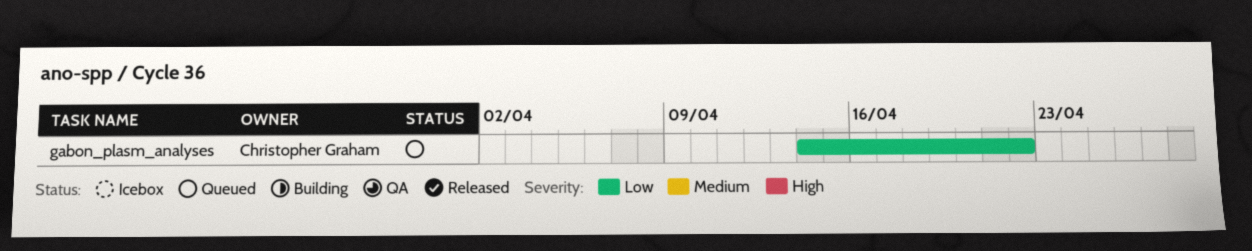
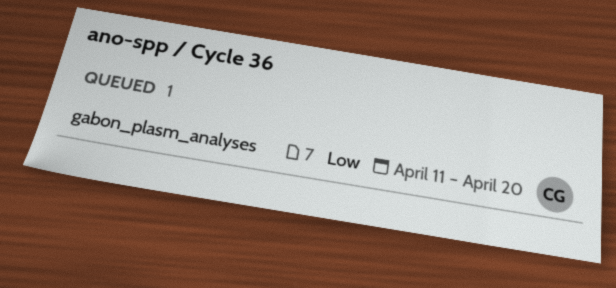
gabon_plasm_analyses, start: Apr 14 -> Apr 11
gabon_plasm_analyses, due: Apr 22 -> Apr 20

